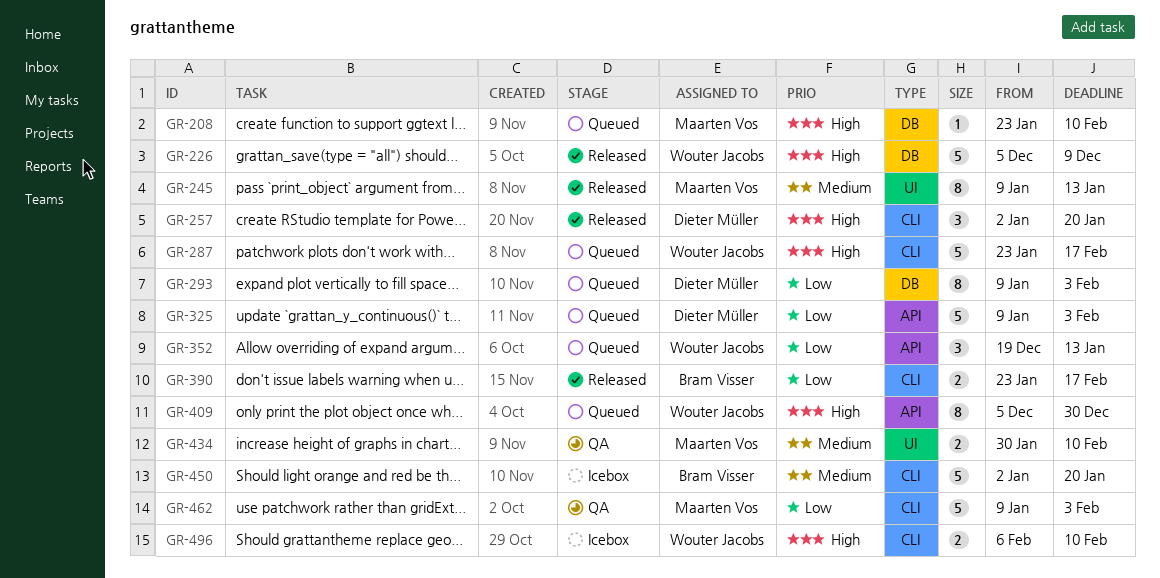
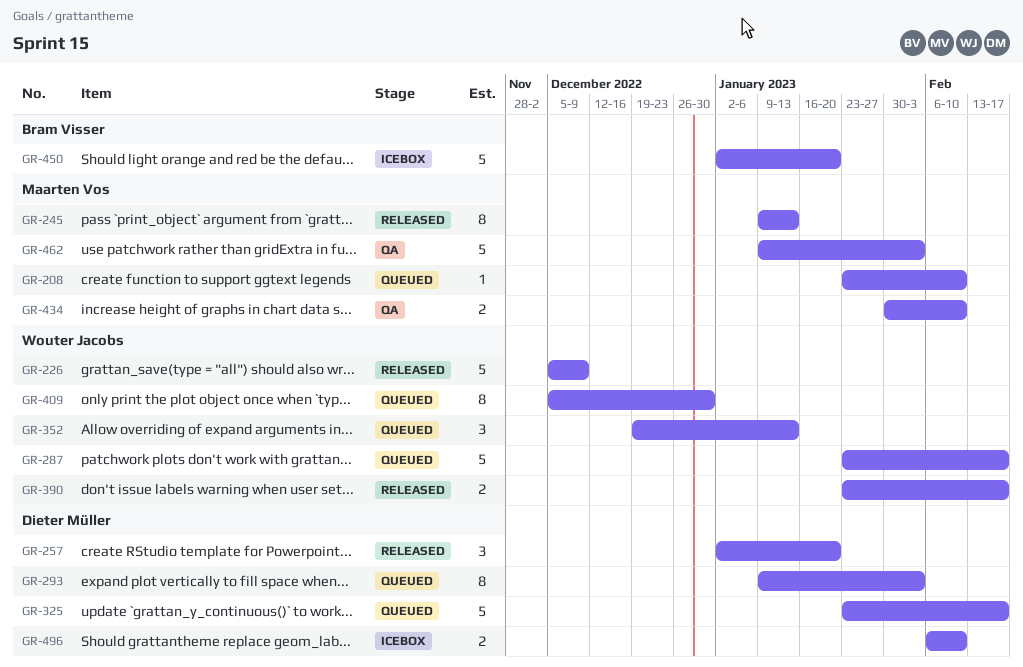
GR-325, start: Jan 9 -> Jan 23
GR-325, due: Feb 3 -> Feb 17
GR-390, owner: Bram Visser -> Wouter Jacobs
GR-496, owner: Wouter Jacobs -> Dieter Müller

